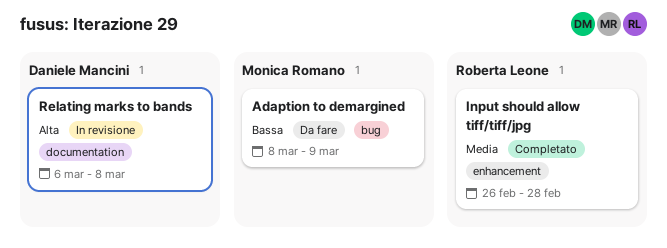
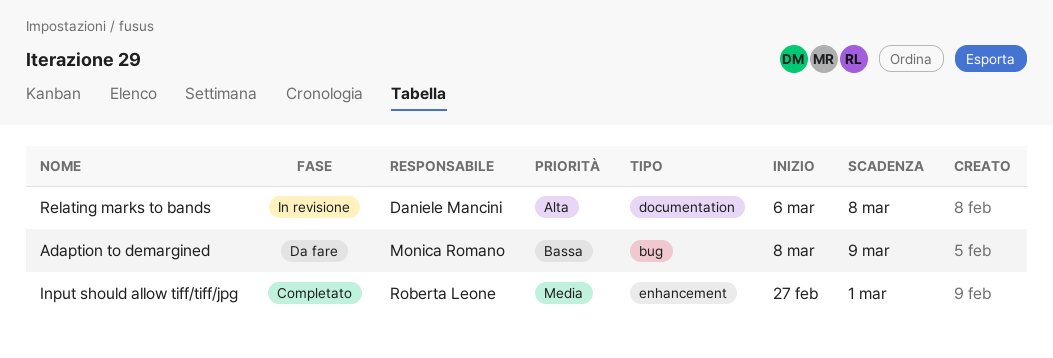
Input should allow tiff/tiff/jpg, start: Feb 26 -> Feb 27
Input should allow tiff/tiff/jpg, due: Feb 28 -> Mar 1

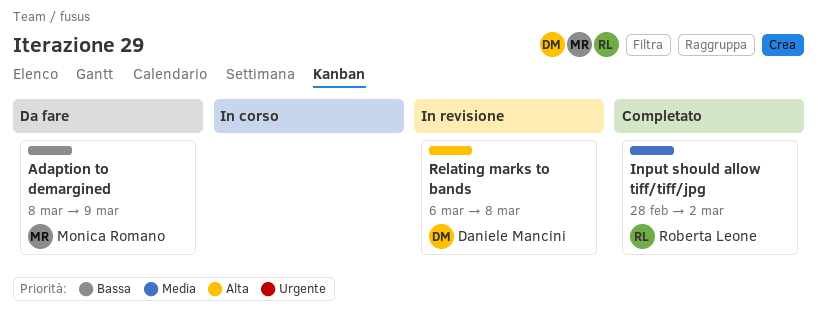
Input should allow tiff/tiff/jpg, start: Feb 27 -> Feb 28
Input should allow tiff/tiff/jpg, due: Mar 1 -> Mar 2

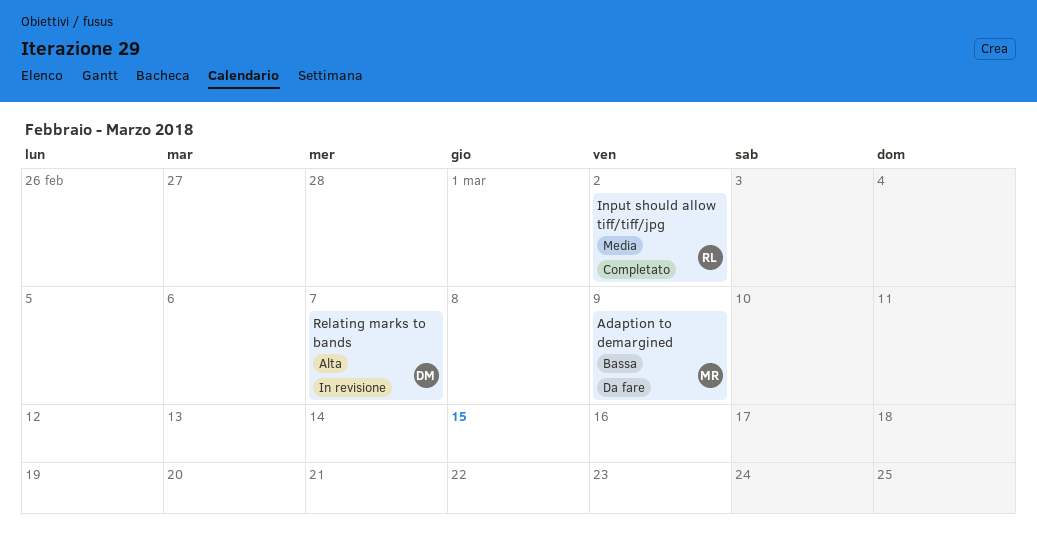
Relating marks to bands, due: Mar 8 -> Mar 7

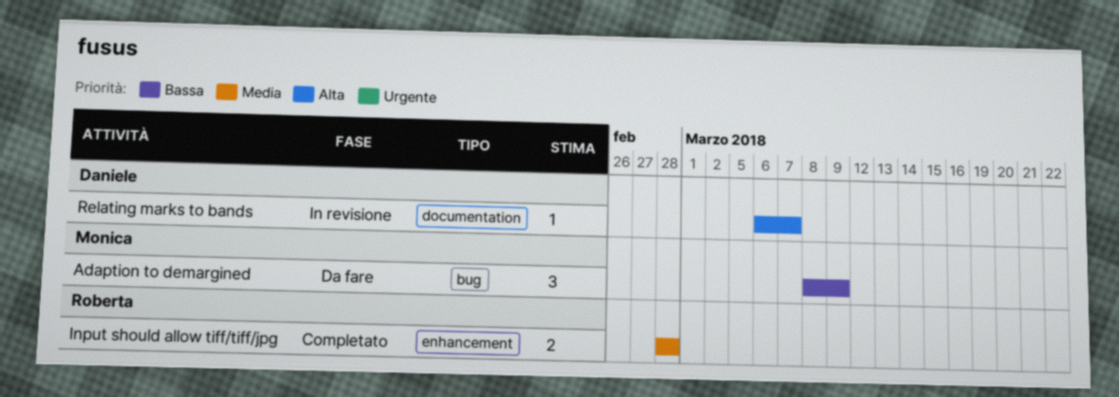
Input should allow tiff/tiff/jpg, due: Mar 2 -> Feb 28

